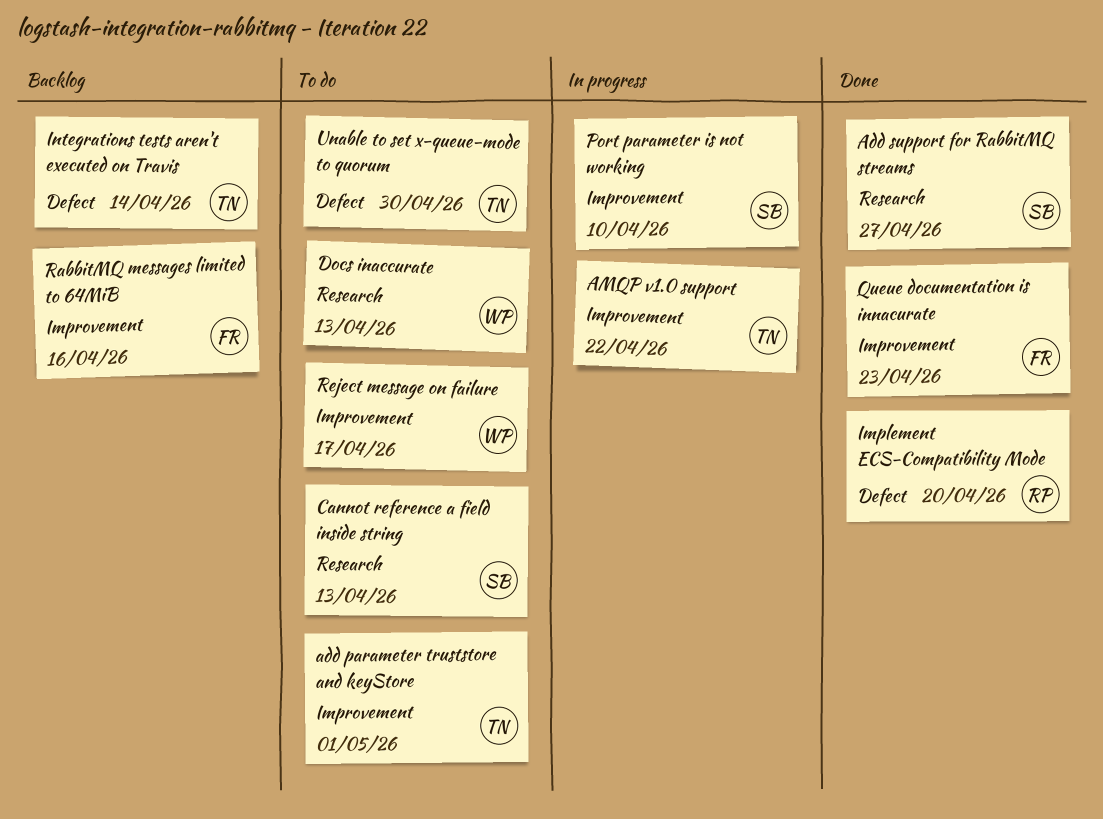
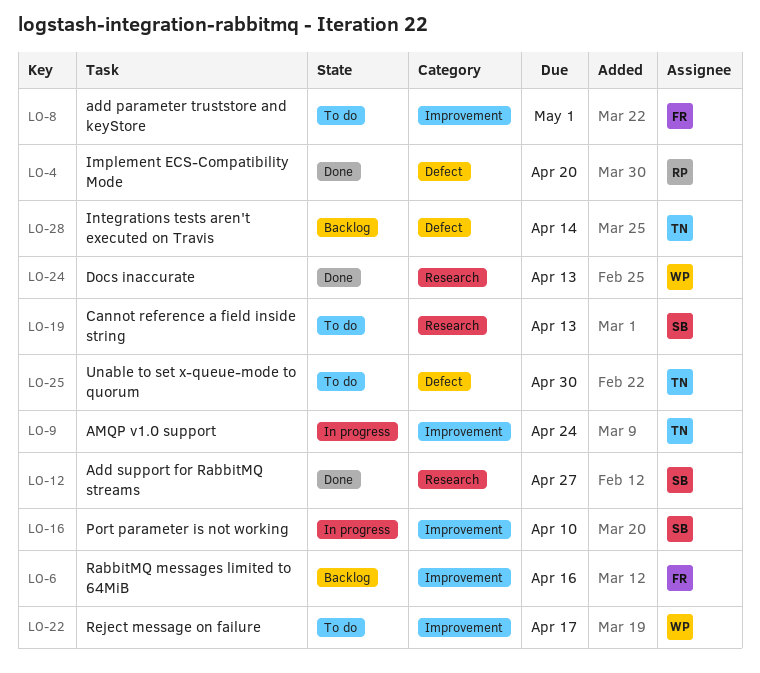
add parameter truststore and keyStore, owner: TN -> FR
AMQP v1.0 support, due: Apr 22 -> Apr 24
Docs inaccurate, status: To do -> Done
Queue documentation is innacurate: present -> none

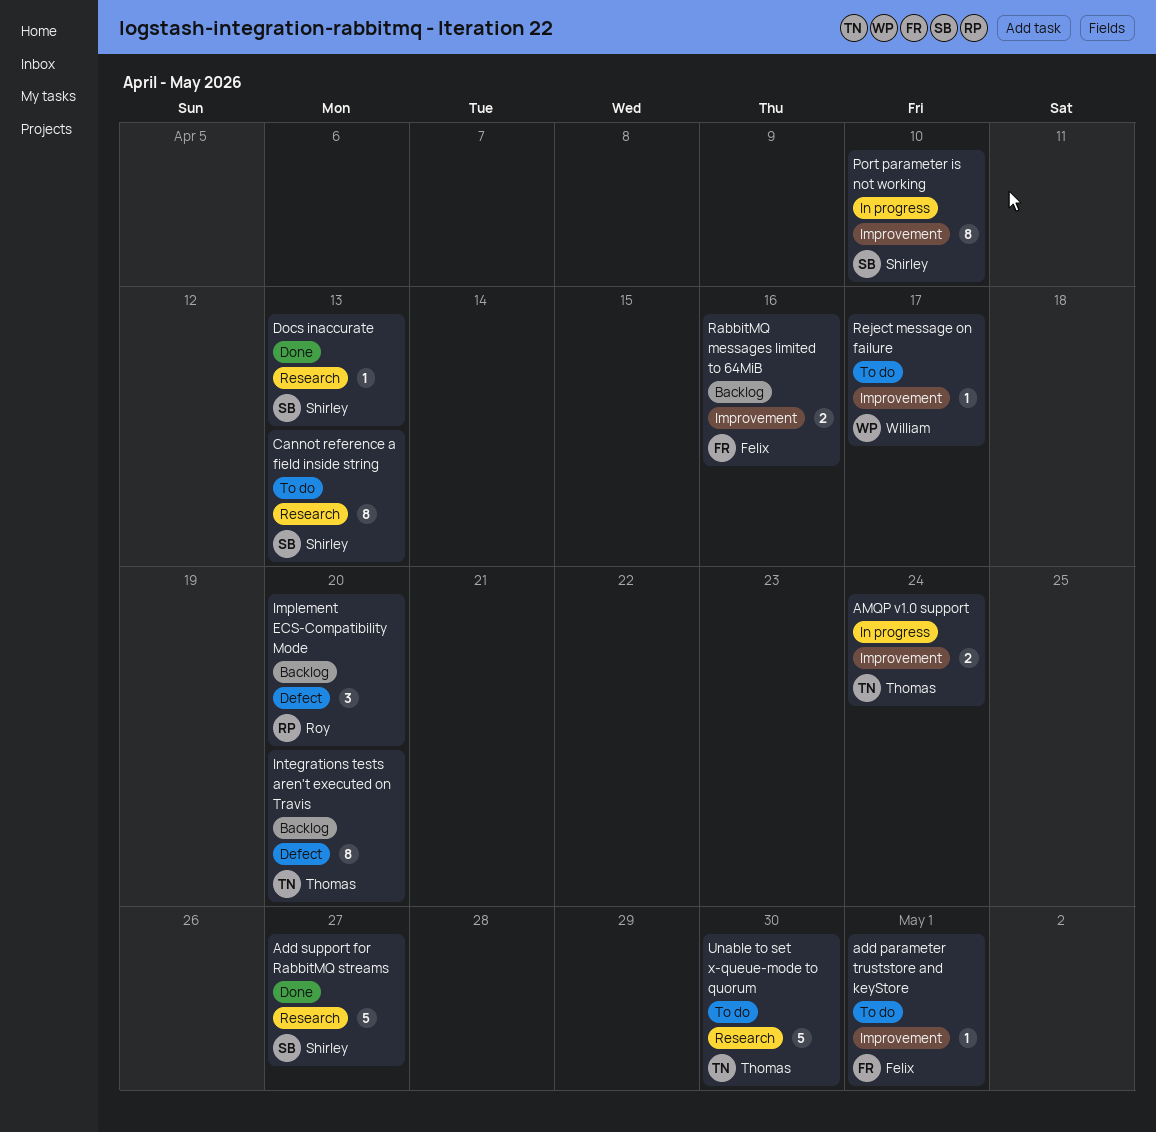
Docs inaccurate, owner: William -> Shirley
Implement ECS-Compatibility Mode, status: Done -> Backlog
Integrations tests aren't executed on Travis, due: Apr 14 -> Apr 20
Unable to set x-queue-mode to quorum, label: Defect -> Research

